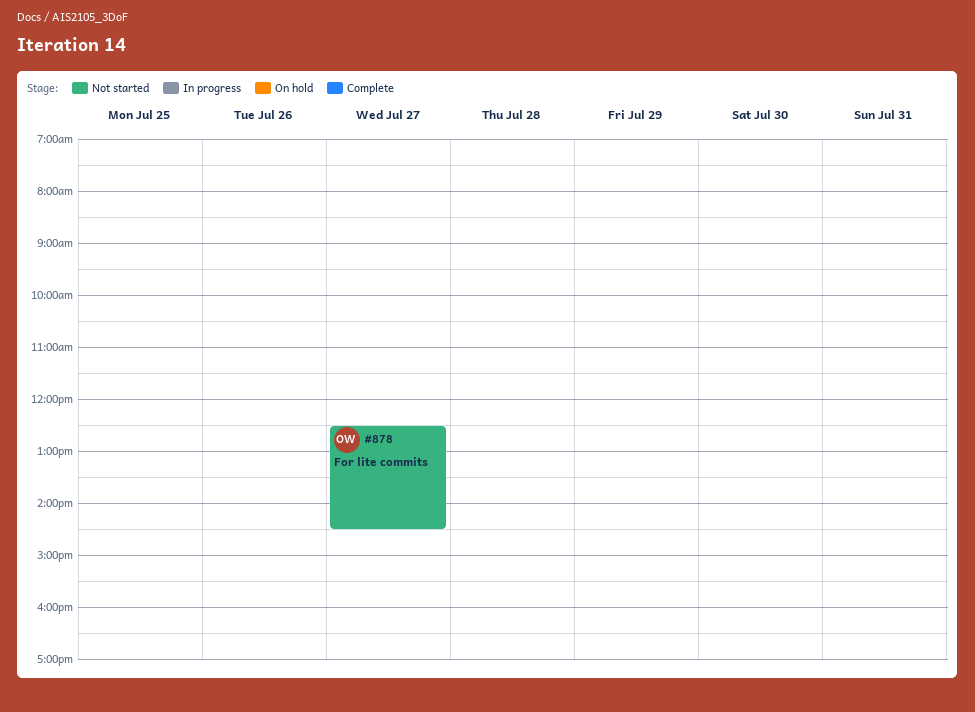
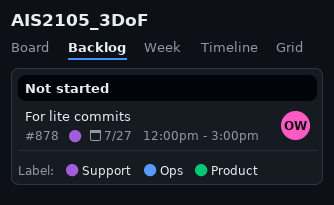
#878, begins: 12:30 -> 12:00
#878, ends: 14:30 -> 15:00

